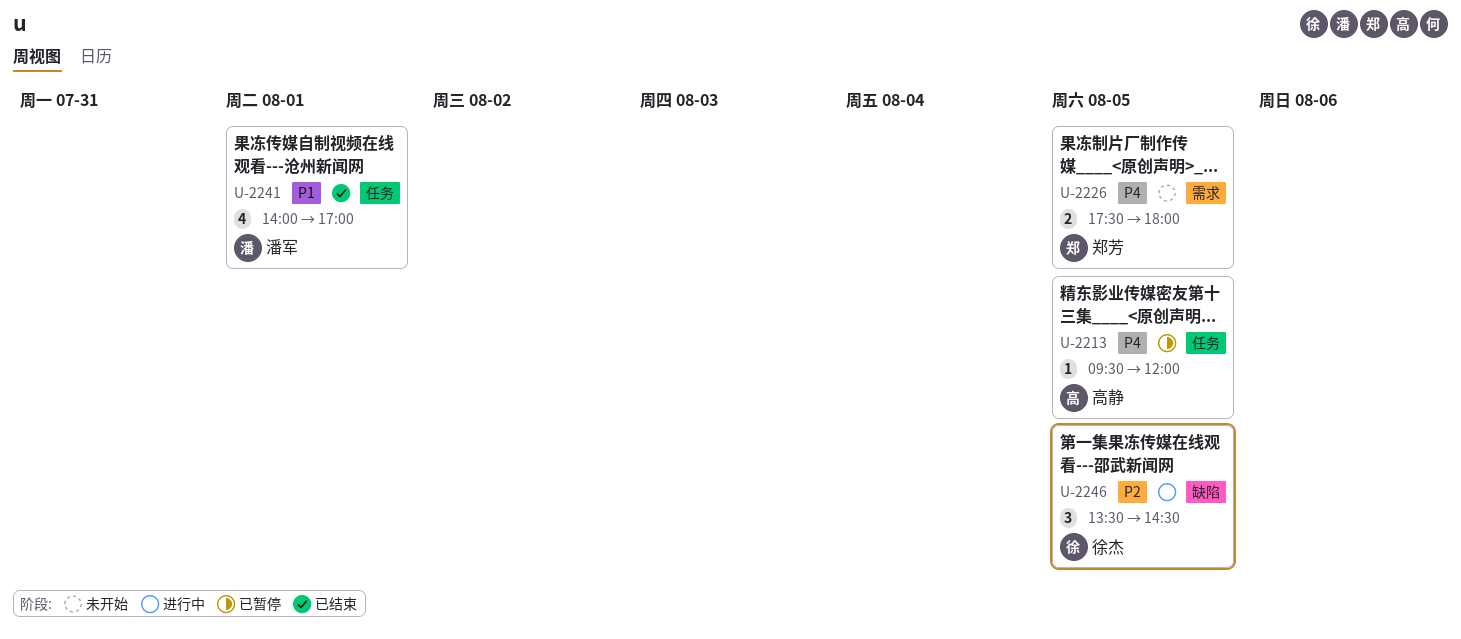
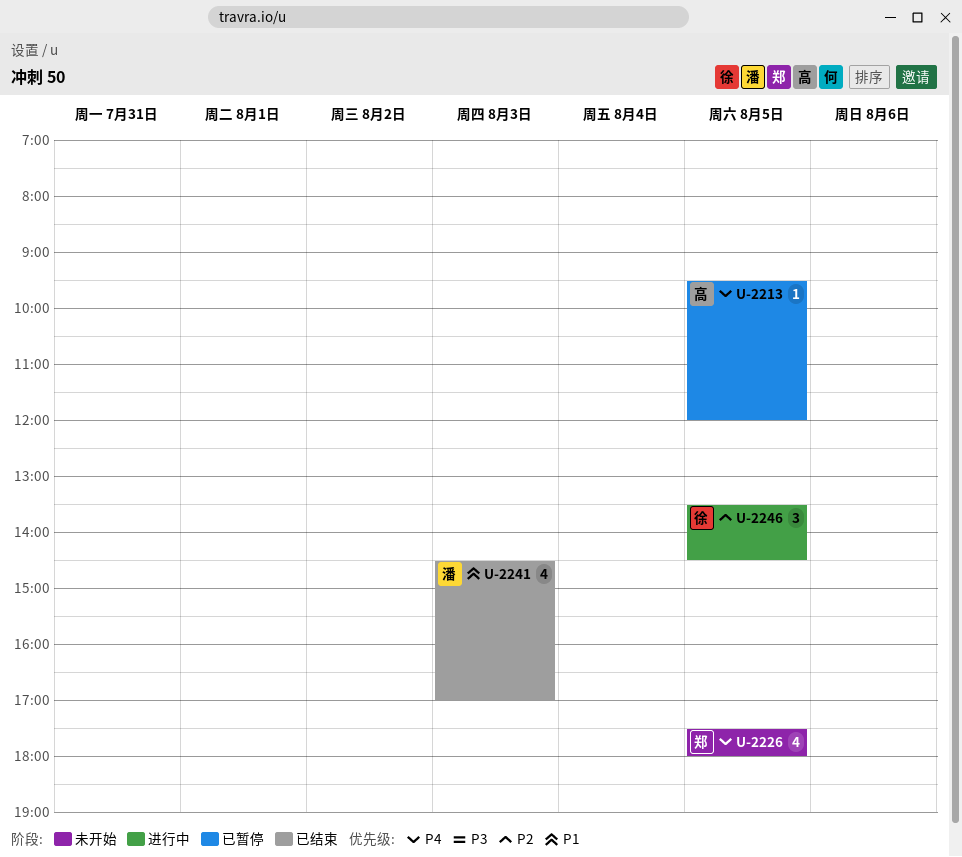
U-2226, estimate: 2 -> 4
U-2241, day: Aug 1 -> Aug 3
U-2241, begins: 14:00 -> 14:30

